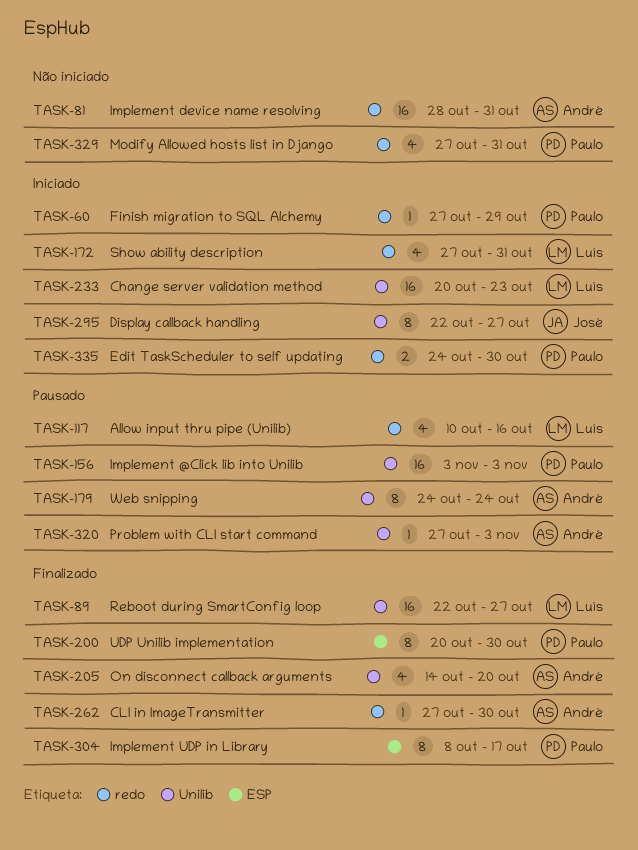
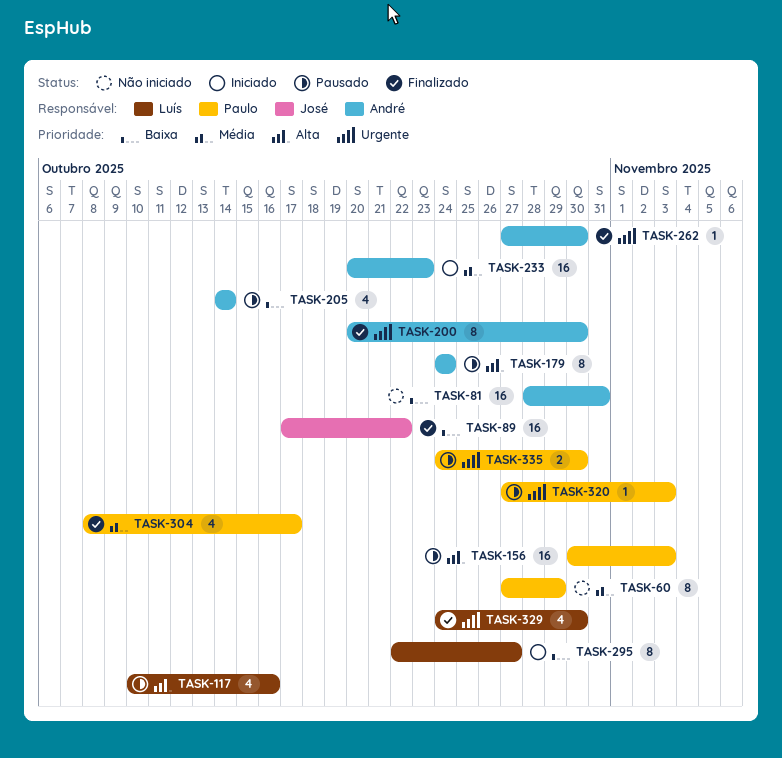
TASK-60, status: Iniciado -> Não iniciado
TASK-60, estimate: 1 -> 8
TASK-89, owner: Luís -> José
TASK-89, start: Oct 22 -> Oct 17
TASK-89, due: Oct 27 -> Oct 22
TASK-156, start: Nov 3 -> Oct 30
TASK-172: present -> none
TASK-200, owner: Paulo -> André
TASK-205, status: Finalizado -> Pausado
TASK-205, due: Oct 20 -> Oct 14
TASK-233, owner: Luís -> André
TASK-295, owner: José -> Luís
TASK-304, estimate: 8 -> 4
TASK-320, owner: André -> Paulo
TASK-329, status: Não iniciado -> Finalizado
TASK-329, owner: Paulo -> Luís
TASK-329, start: Oct 27 -> Oct 24
TASK-329, due: Oct 31 -> Oct 30
TASK-335, status: Iniciado -> Pausado

